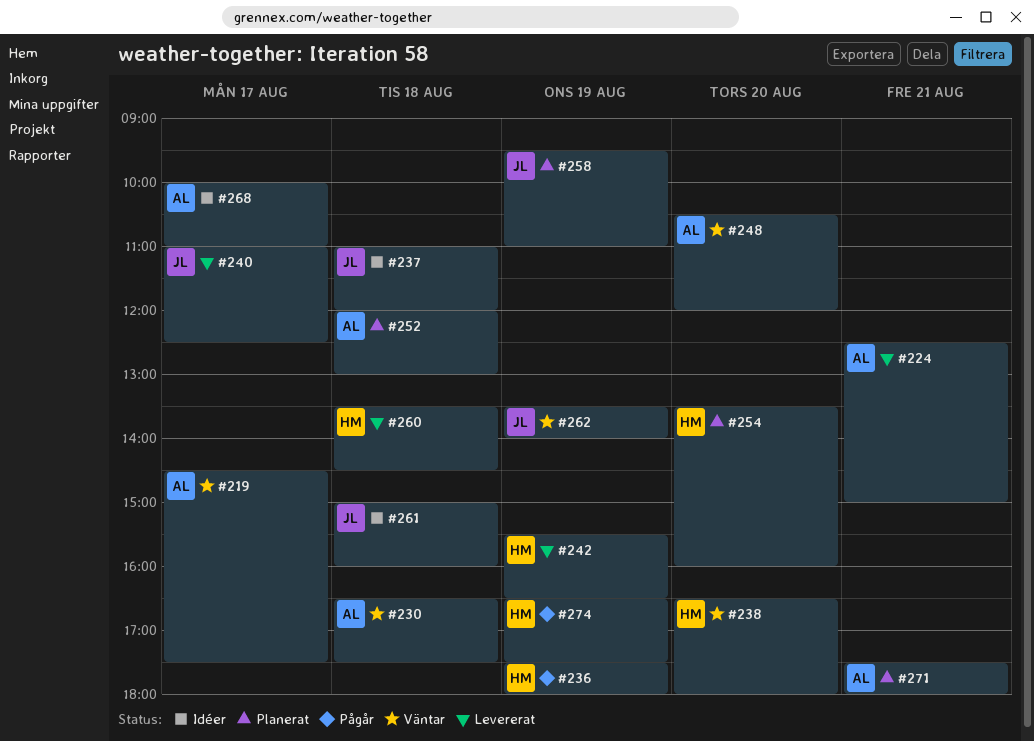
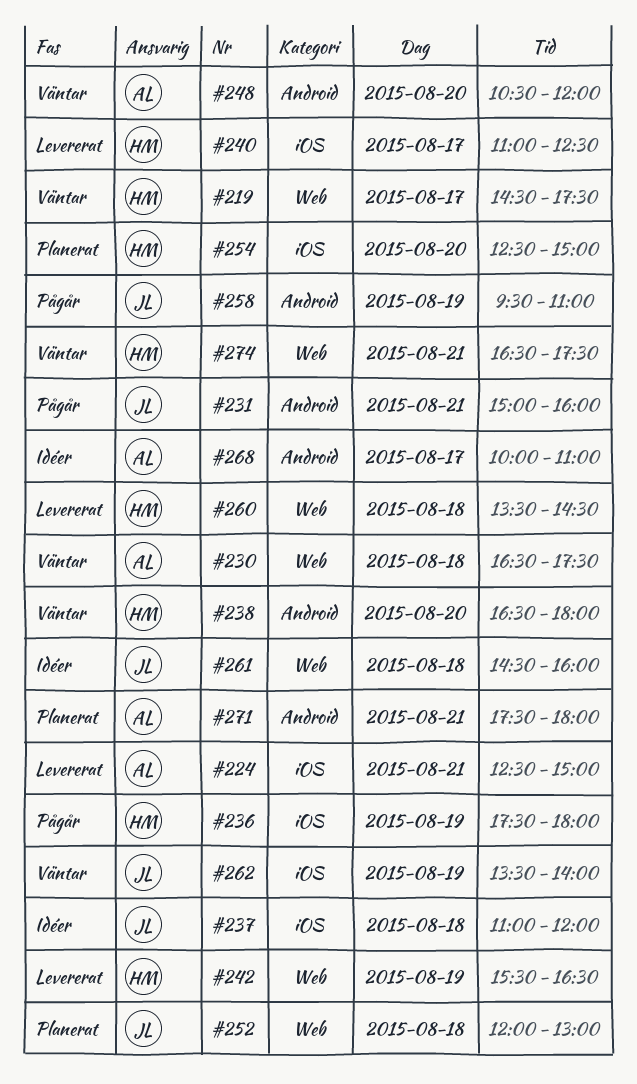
#219, owner: AL -> HM
#231: none -> present
#240, owner: JL -> HM
#252, owner: AL -> JL
#254, begins: 13:30 -> 12:30
#254, ends: 16:00 -> 15:00
#258, status: Planerat -> Pågår
#261, begins: 15:00 -> 14:30
#274, status: Pågår -> Väntar
#274, day: Aug 19 -> Aug 21

